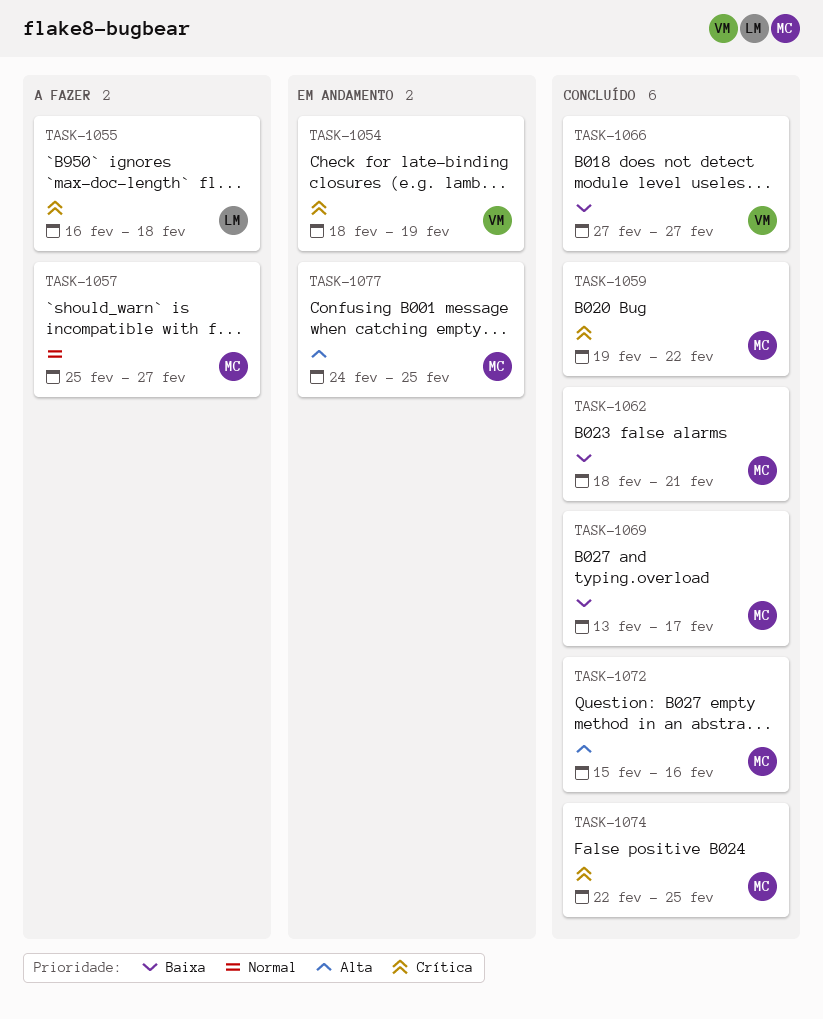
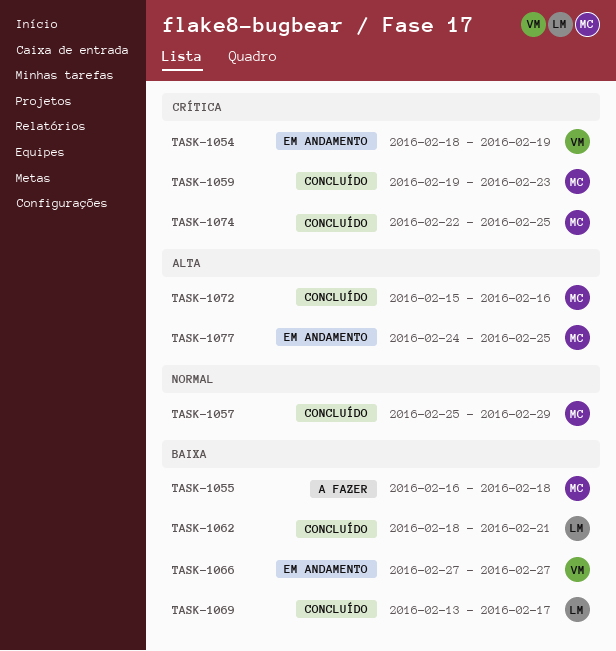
TASK-1055, owner: LM -> MC
TASK-1055, priority: Crítica -> Baixa
TASK-1057, status: A fazer -> Concluído
TASK-1057, due: Feb 27 -> Feb 29
TASK-1059, due: Feb 22 -> Feb 23
TASK-1062, owner: MC -> LM
TASK-1066, status: Concluído -> Em andamento
TASK-1069, owner: MC -> LM

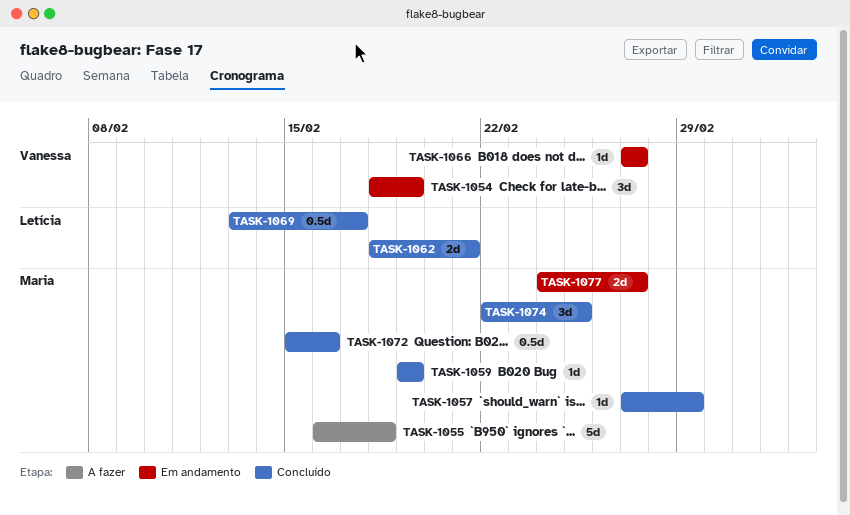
TASK-1057, start: Feb 25 -> Feb 27
TASK-1059, due: Feb 23 -> Feb 19
TASK-1077, due: Feb 25 -> Feb 27

